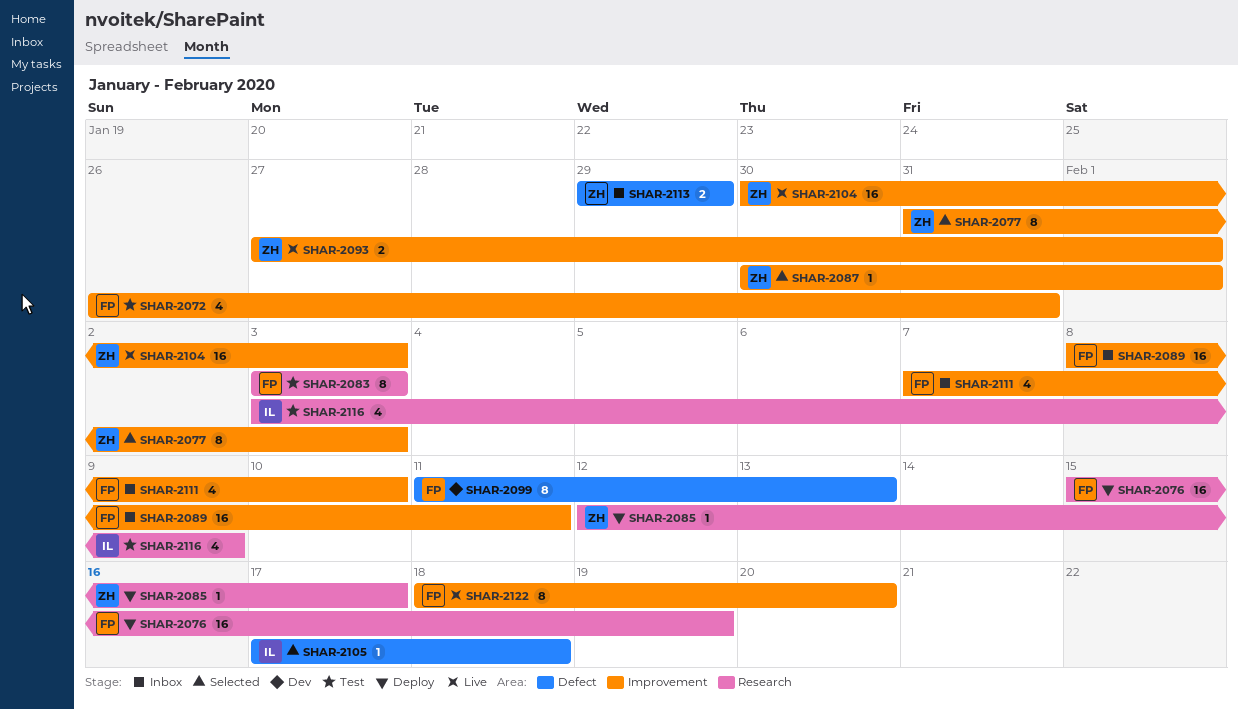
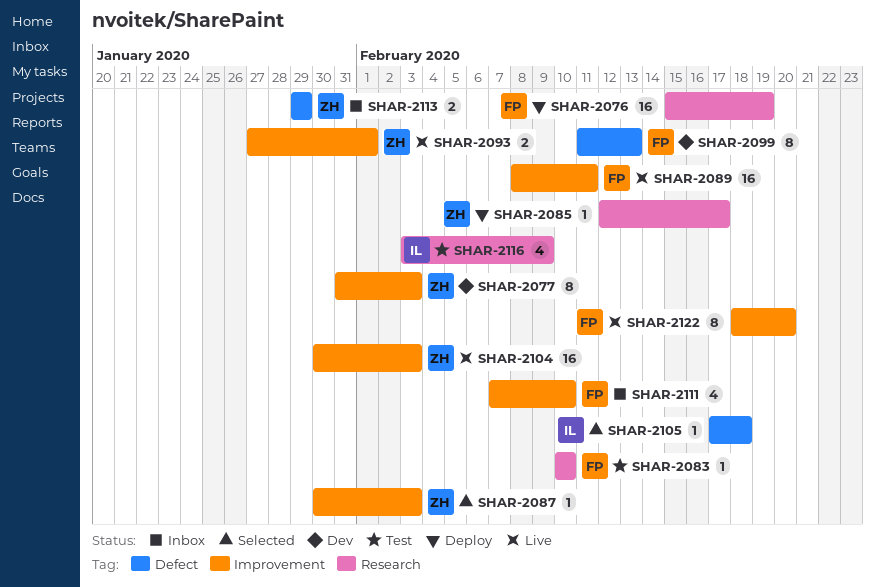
SHAR-2072: present -> none
SHAR-2077, status: Selected -> Dev
SHAR-2083, estimate: 8 -> 1
SHAR-2083, start: Feb 3 -> Feb 10
SHAR-2083, due: Feb 3 -> Feb 10
SHAR-2087, due: Feb 1 -> Feb 3
SHAR-2089, status: Inbox -> Live

